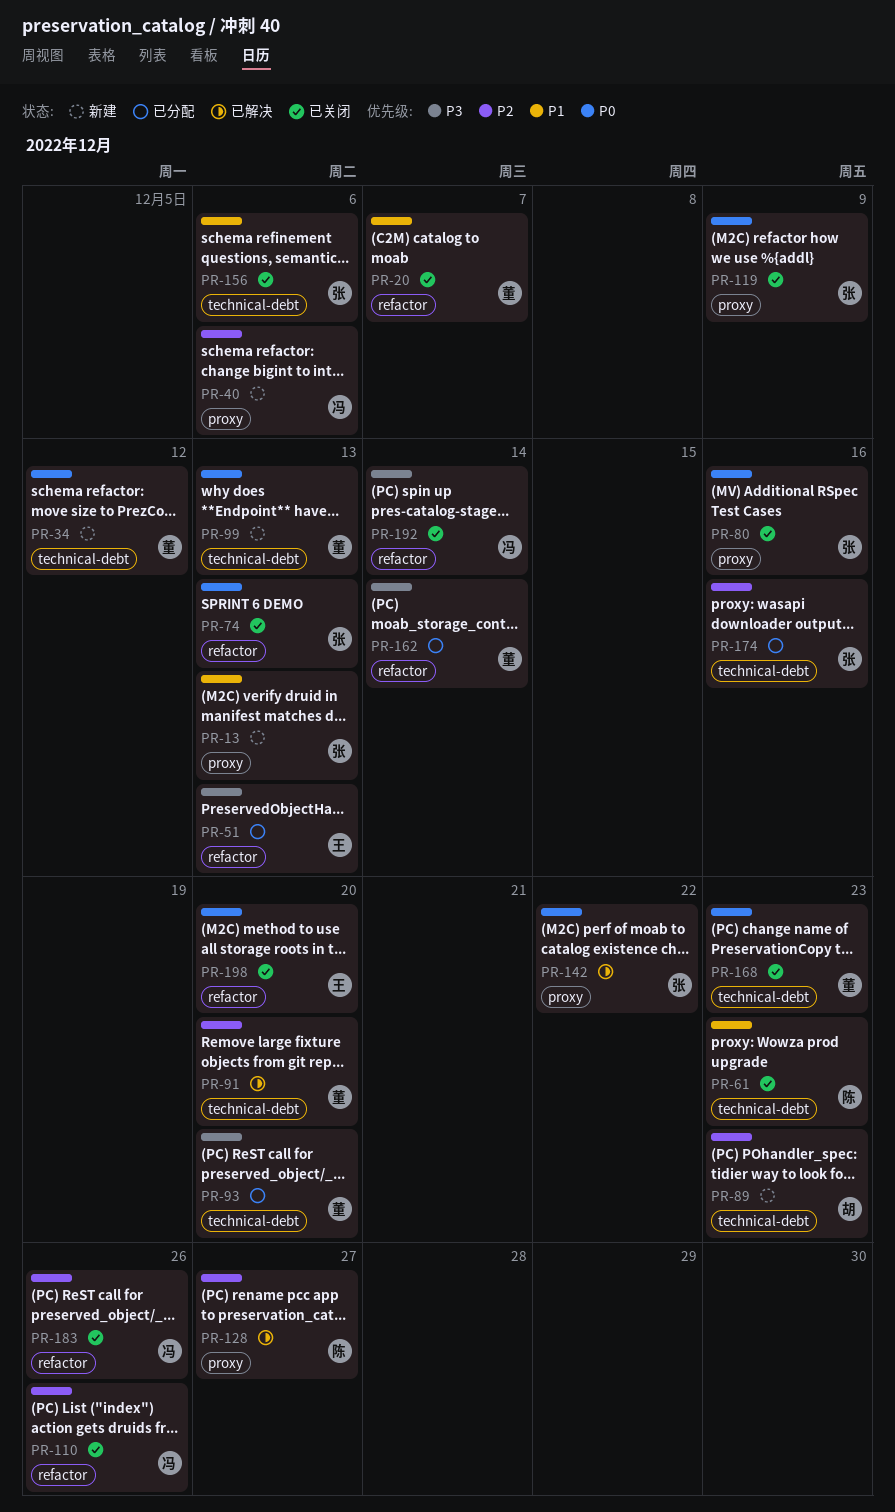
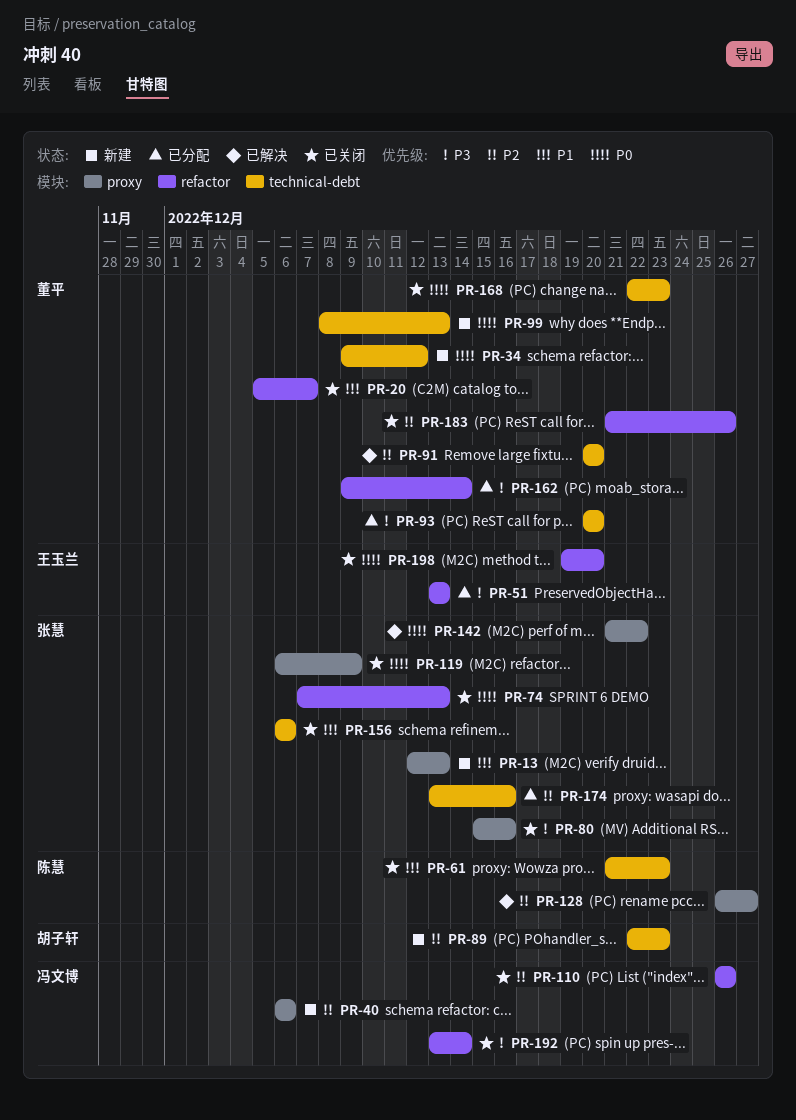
PR-80, priority: P0 -> P3
PR-183, owner: 冯文博 -> 董平

